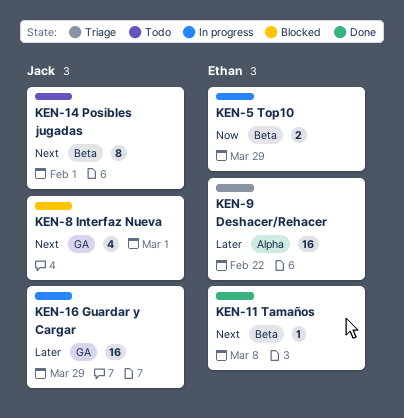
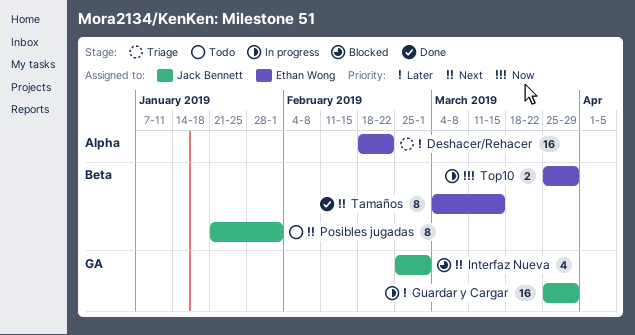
Tamaños, estimate: 1 -> 8
Tamaños, due: Mar 8 -> Mar 15

